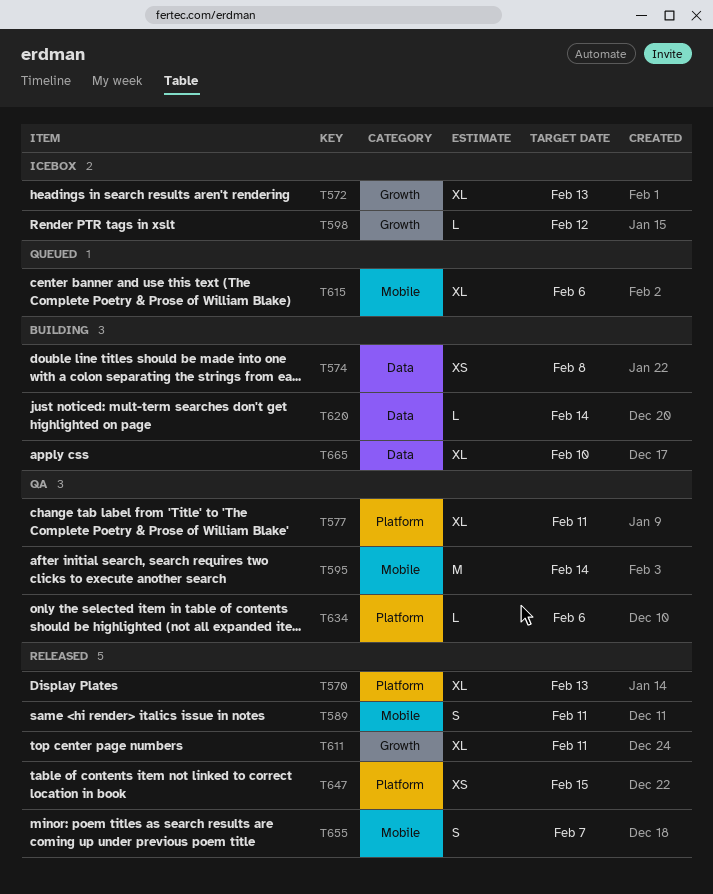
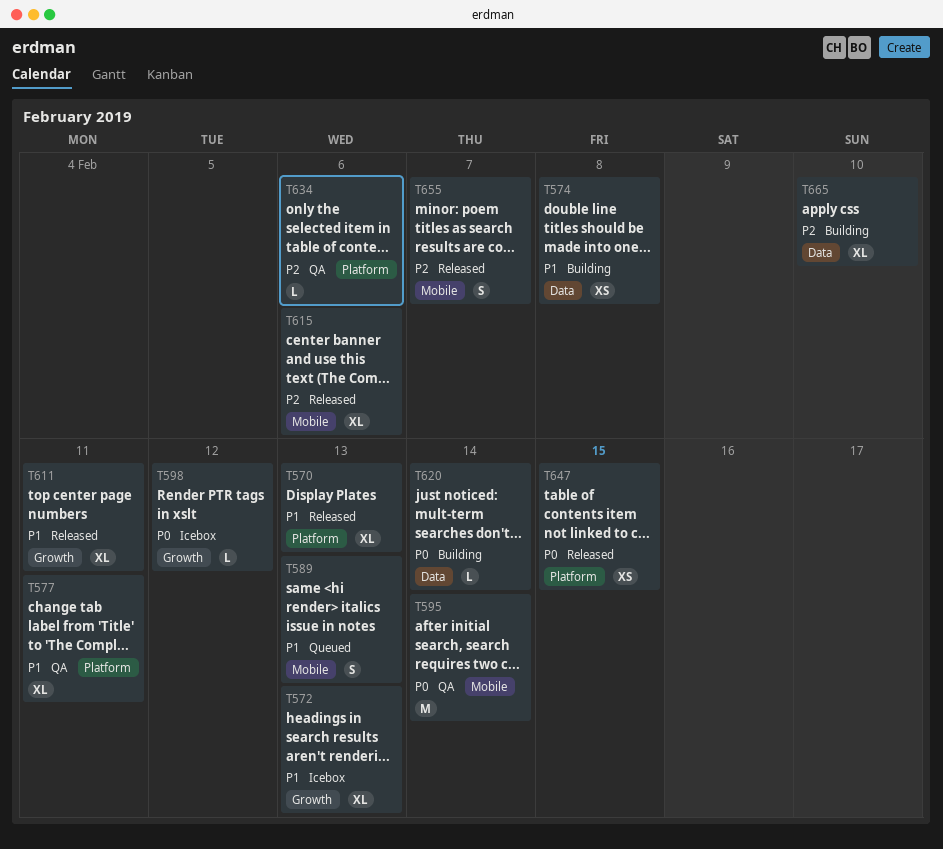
T589, status: Released -> Queued
T589, due: Feb 11 -> Feb 13
T615, status: Queued -> Released

